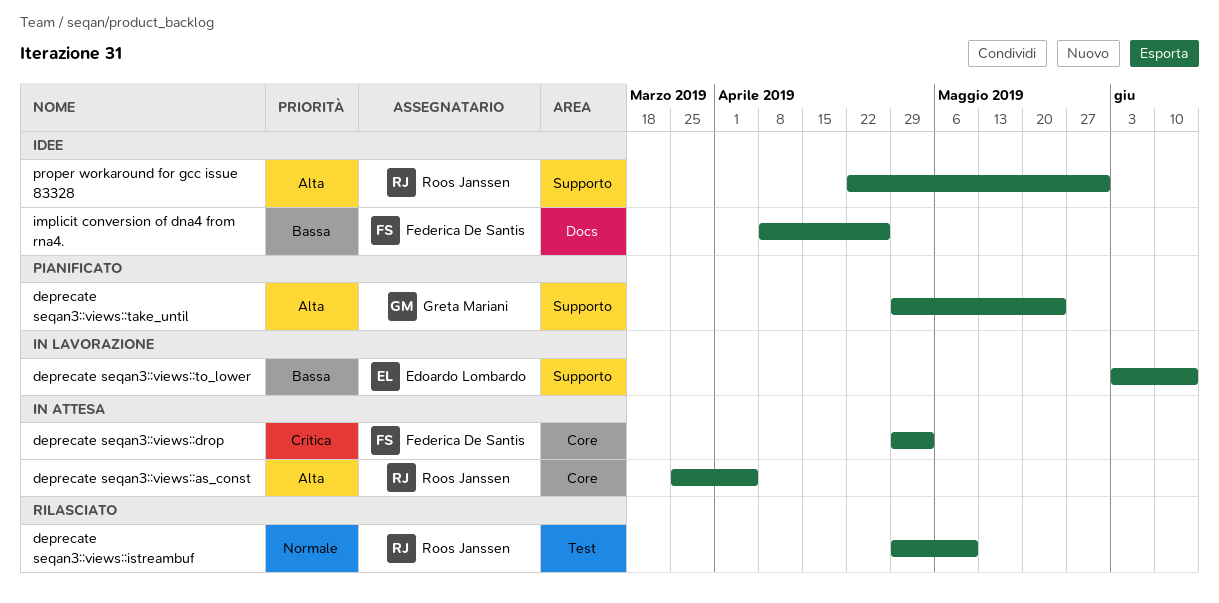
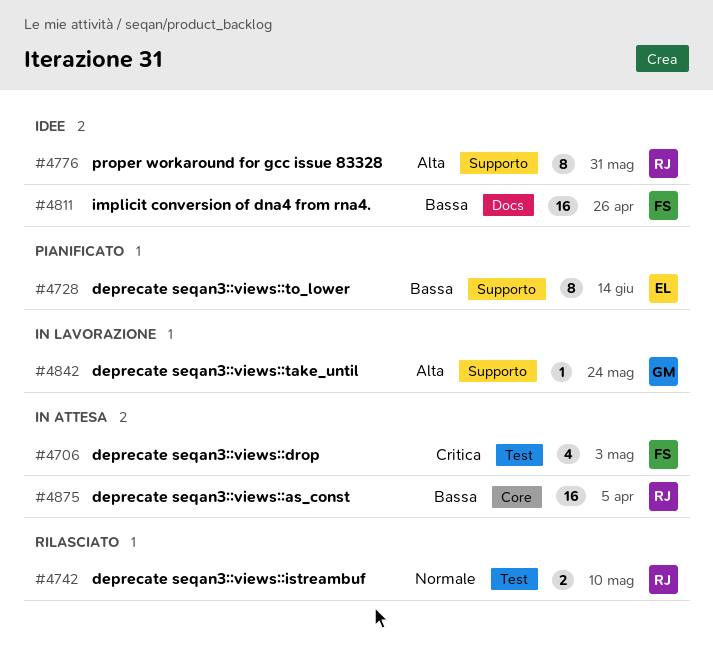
deprecate seqan3::views::as_const, priority: Alta -> Bassa
deprecate seqan3::views::drop, label: Core -> Test
deprecate seqan3::views::take_until, status: Pianificato -> In lavorazione
deprecate seqan3::views::to_lower, status: In lavorazione -> Pianificato

